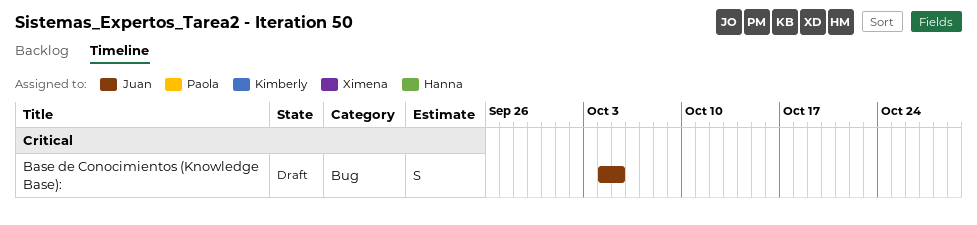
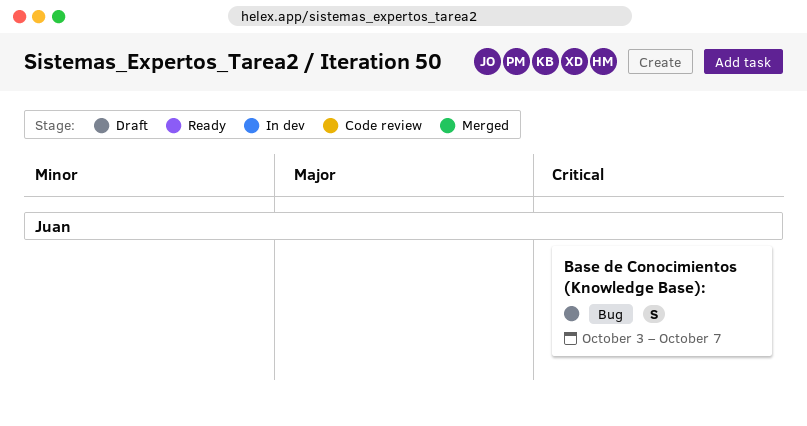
Base de Conocimientos (Knowledge Base):, start: Oct 4 -> Oct 3
Base de Conocimientos (Knowledge Base):, due: Oct 5 -> Oct 7

